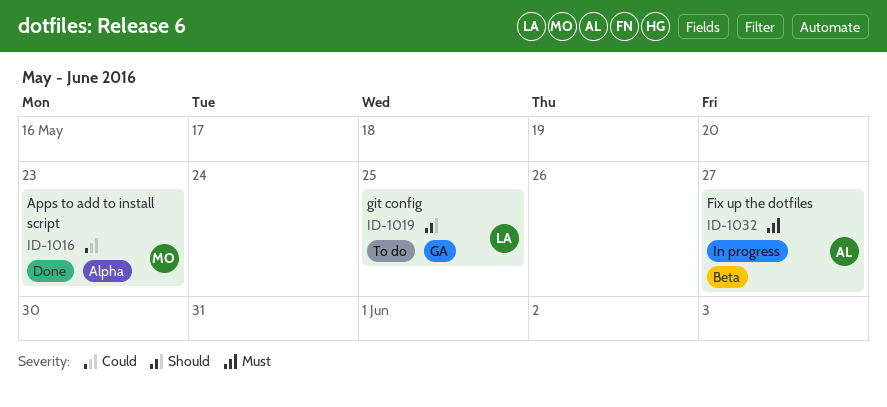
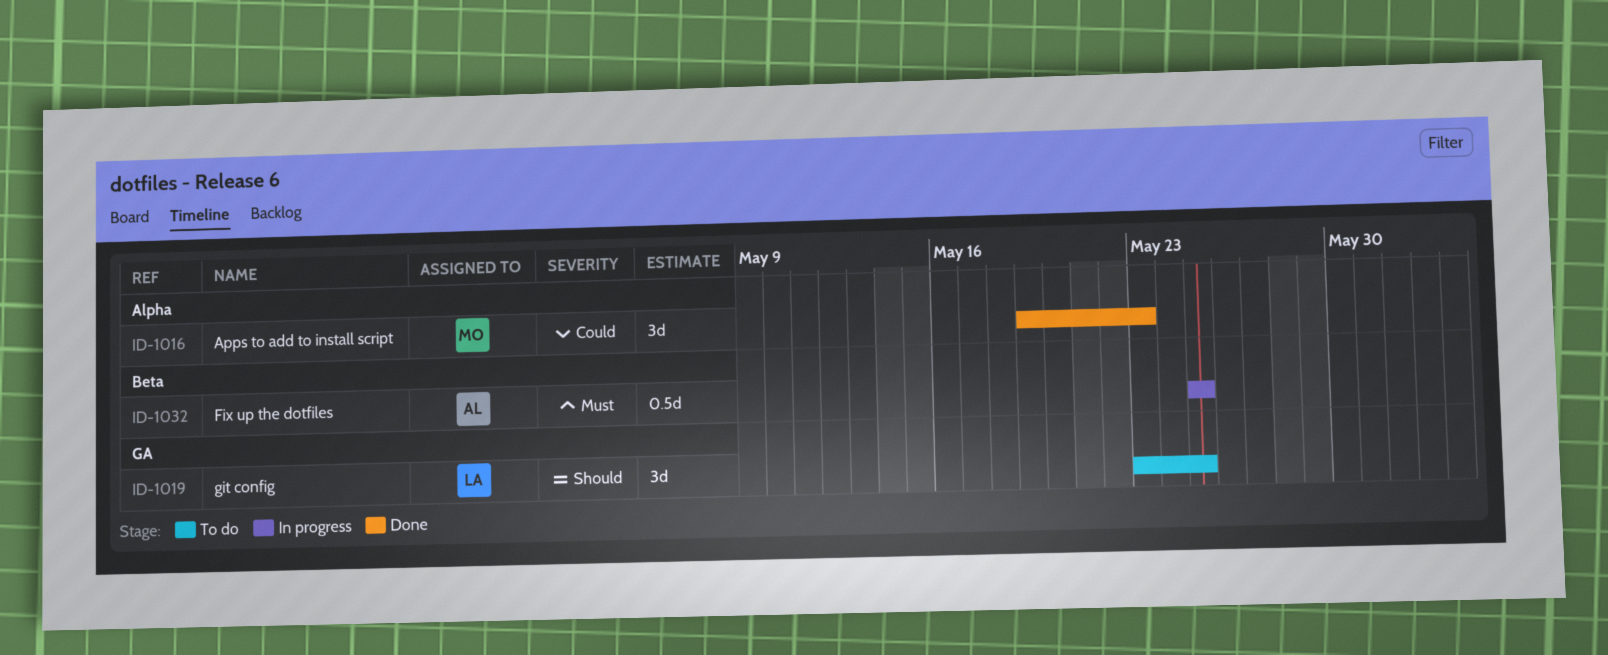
ID-1032, due: May 27 -> May 25

